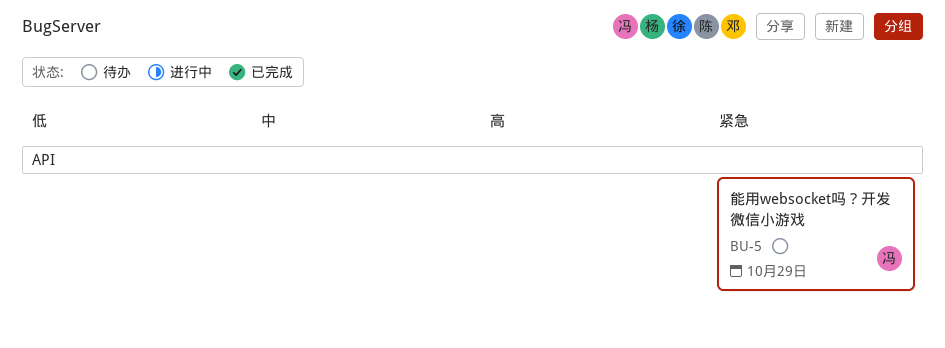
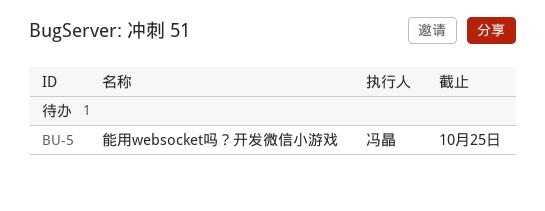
BU-5, due: Oct 29 -> Oct 25

